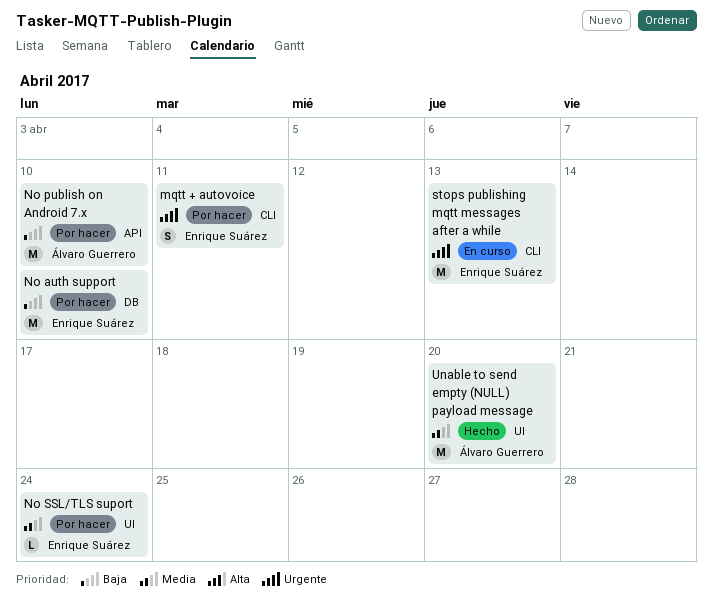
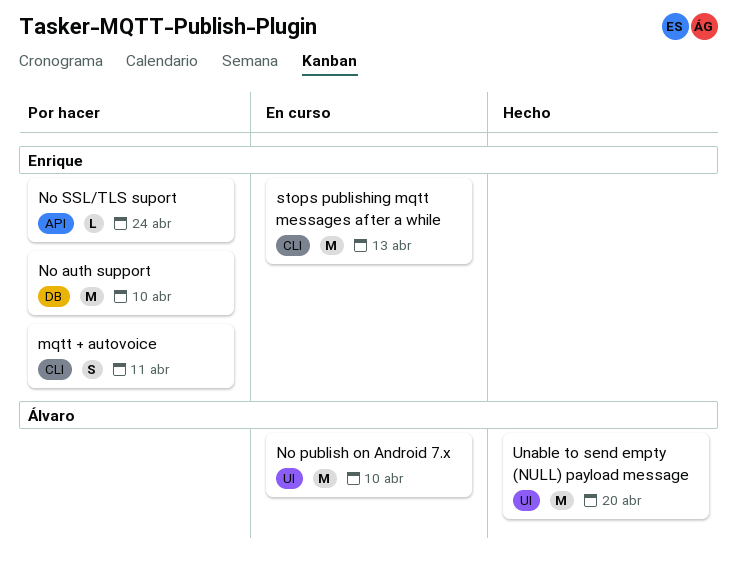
No publish on Android 7.x, status: Por hacer -> En curso
No publish on Android 7.x, label: API -> UI
No SSL/TLS suport, label: UI -> API

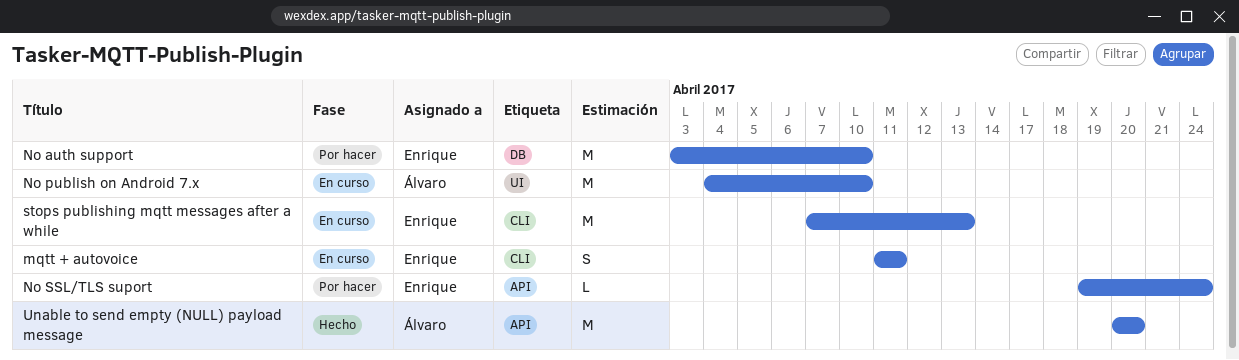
mqtt + autovoice, status: Por hacer -> En curso
Unable to send empty (NULL) payload message, label: UI -> API

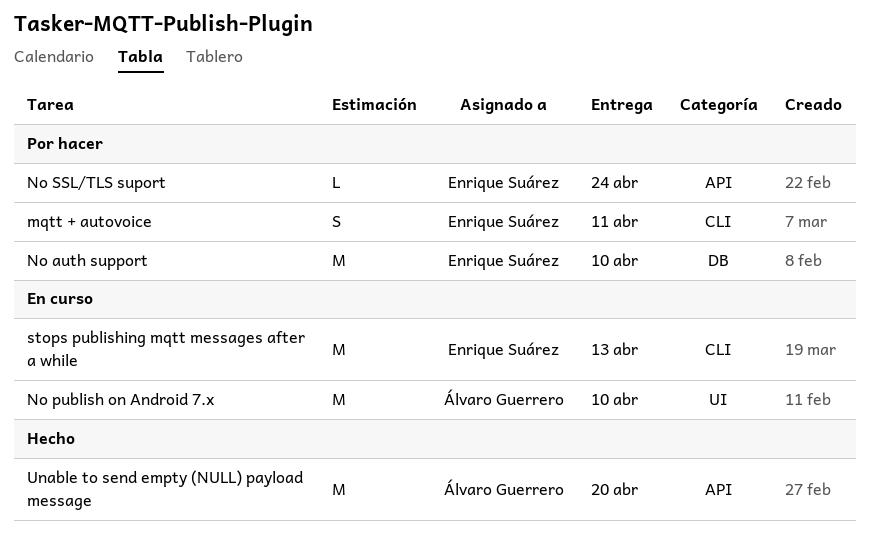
mqtt + autovoice, status: En curso -> Por hacer

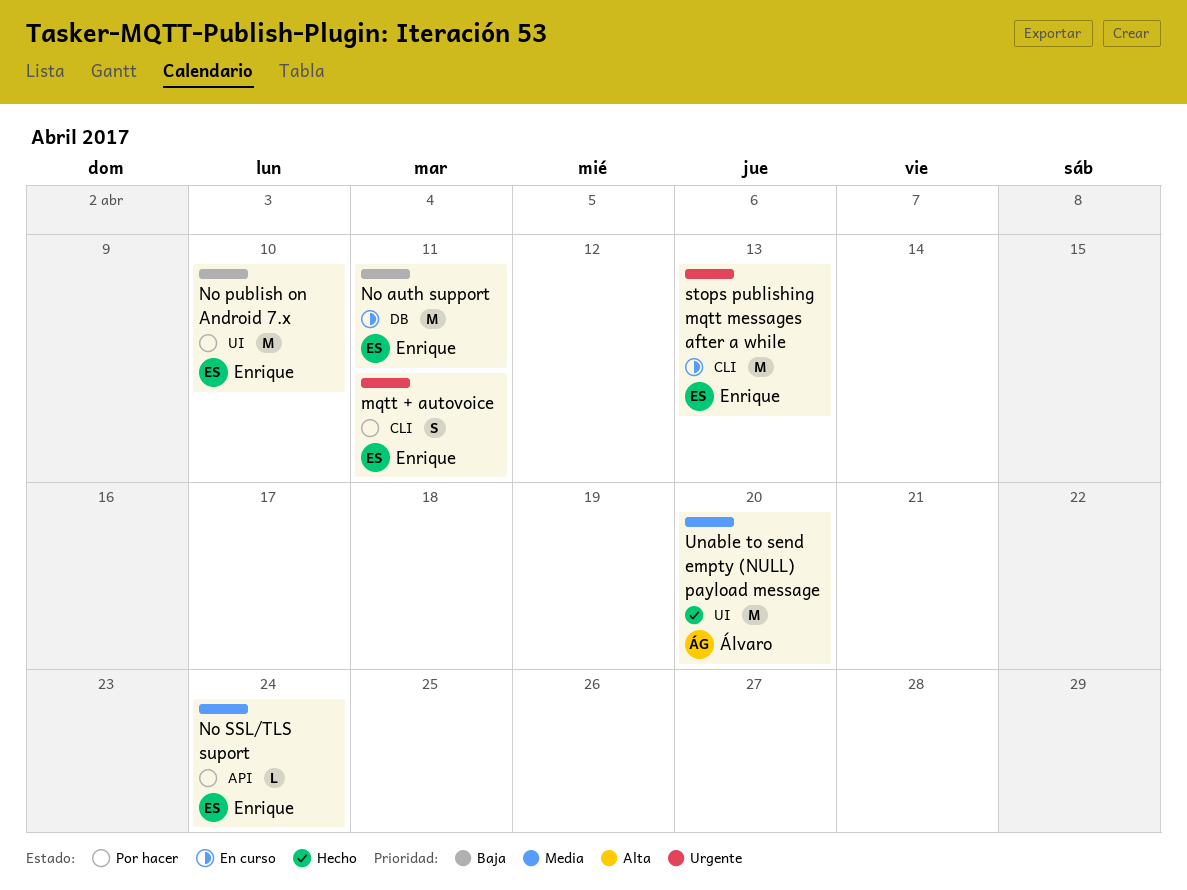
No auth support, status: Por hacer -> En curso
No auth support, due: Apr 10 -> Apr 11
No publish on Android 7.x, status: En curso -> Por hacer
No publish on Android 7.x, owner: Álvaro Guerrero -> Enrique Suárez
Unable to send empty (NULL) payload message, label: API -> UI

